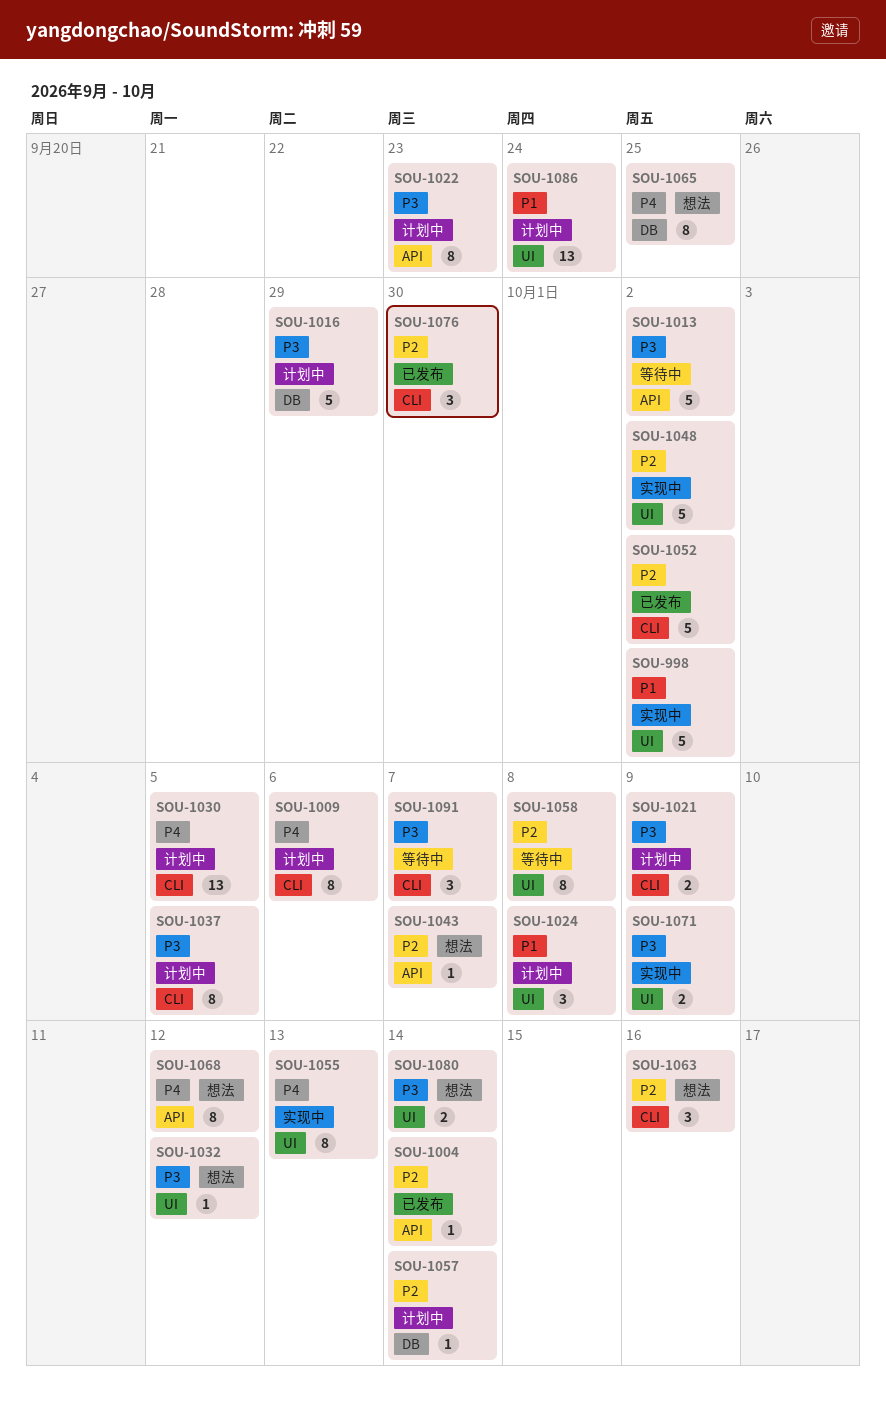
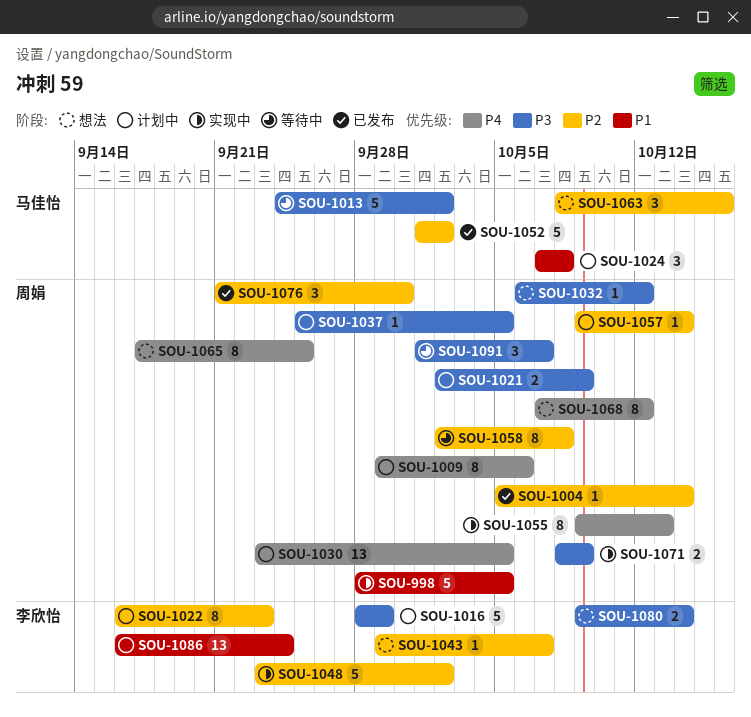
SOU-998, due: Oct 2 -> Oct 5
SOU-1022, priority: P3 -> P2
SOU-1037, estimate: 8 -> 1

